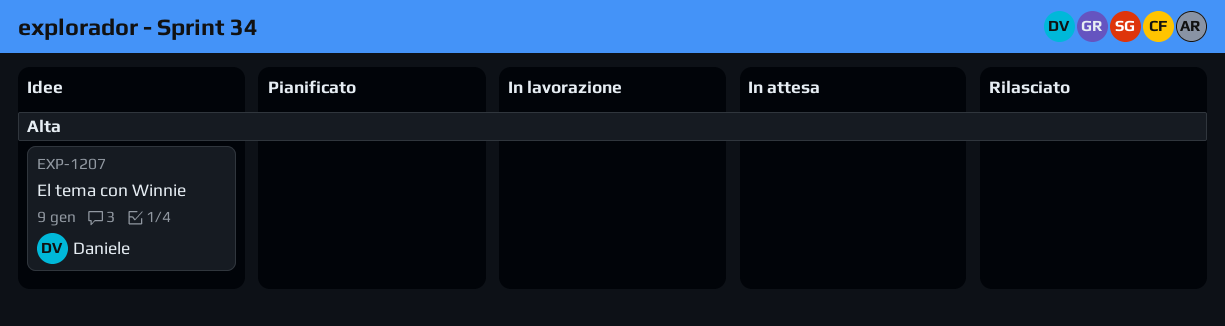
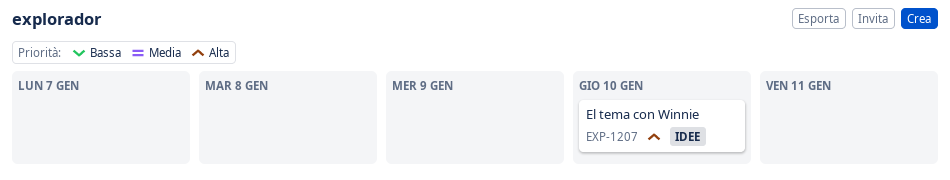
EXP-1207, due: Jan 9 -> Jan 10

